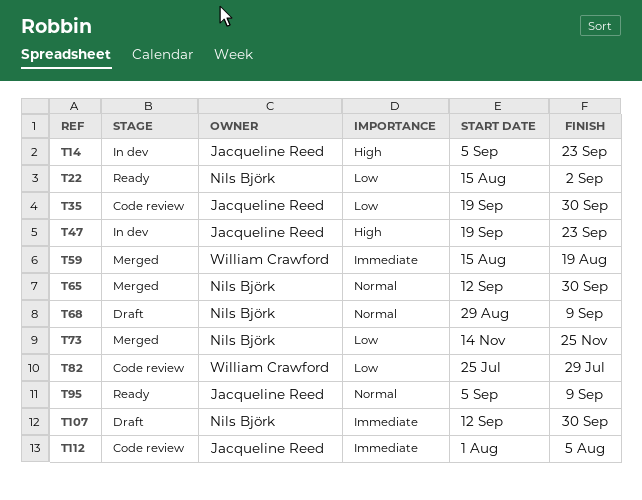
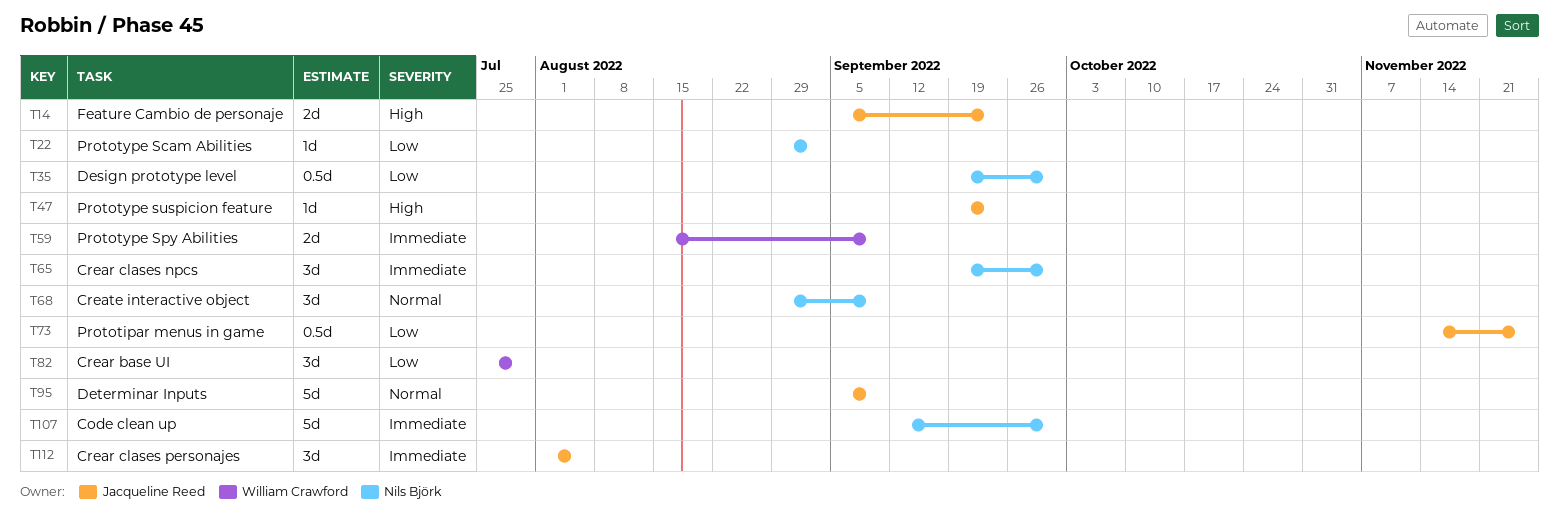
T22, start: Aug 15 -> Aug 29
T35, owner: Jacqueline Reed -> Nils Björk
T59, due: Aug 19 -> Sep 9
T65, priority: Normal -> Immediate
T65, start: Sep 12 -> Sep 19
T73, owner: Nils Björk -> Jacqueline Reed

